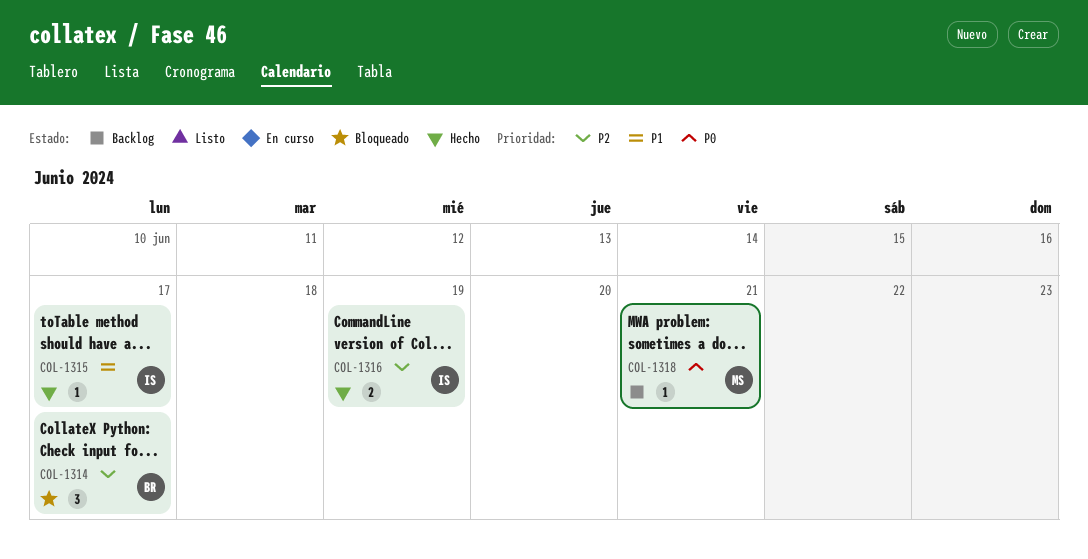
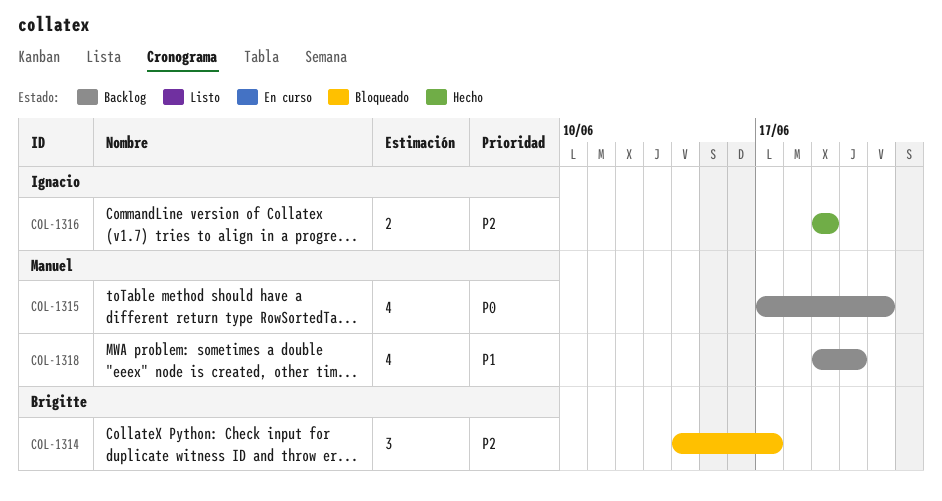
COL-1315, status: Hecho -> Backlog
COL-1315, owner: Ignacio -> Manuel
COL-1315, priority: P1 -> P0
COL-1315, estimate: 1 -> 4
COL-1315, due: Jun 17 -> Jun 21
COL-1318, priority: P0 -> P1
COL-1318, estimate: 1 -> 4
COL-1318, due: Jun 21 -> Jun 20

